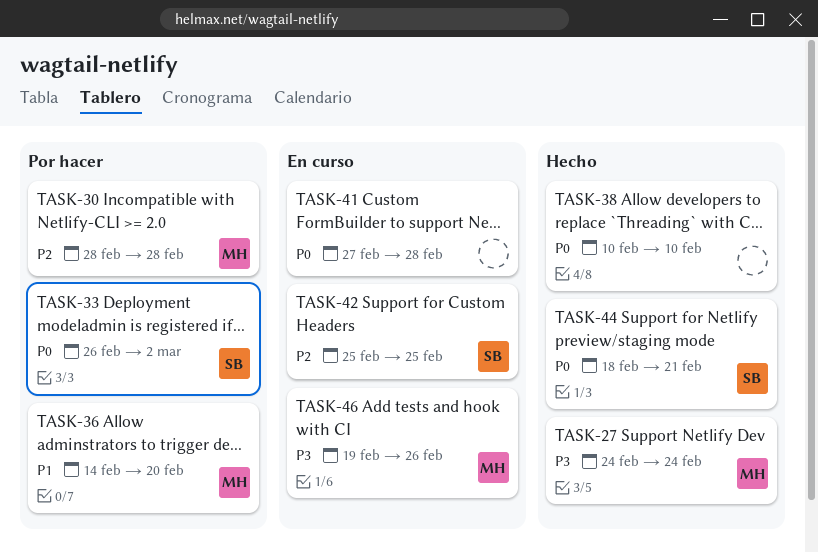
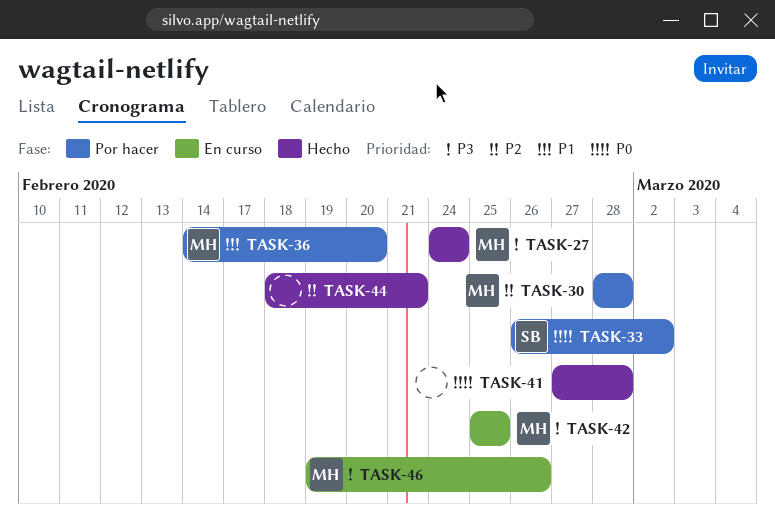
TASK-38: present -> none
TASK-41, status: En curso -> Hecho
TASK-42, owner: SB -> MH
TASK-42, priority: P2 -> P3
TASK-44, owner: SB -> none
TASK-44, priority: P0 -> P2

